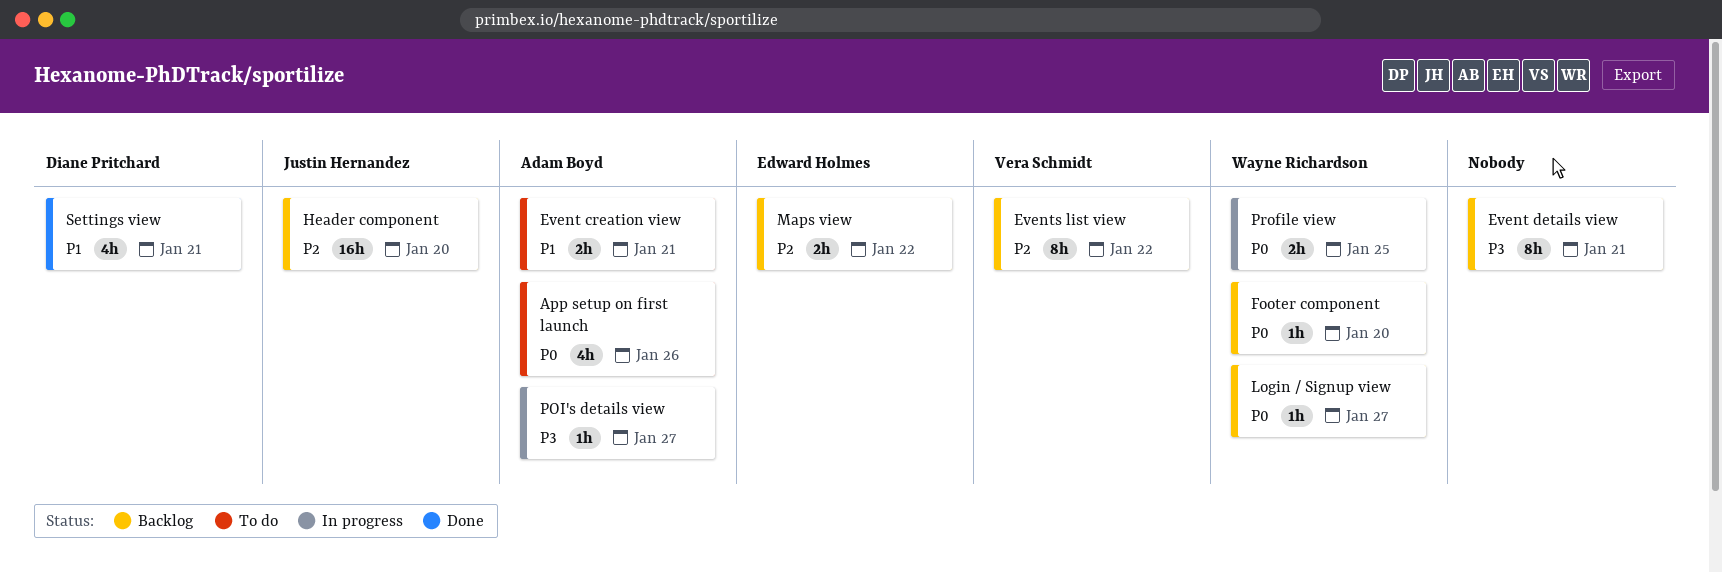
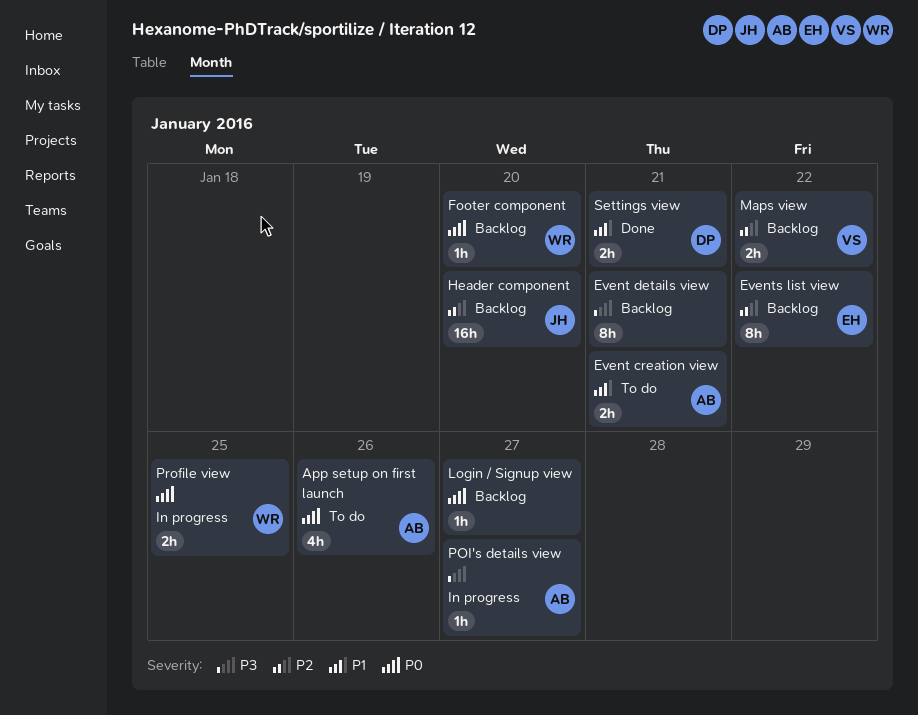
Events list view, owner: Vera Schmidt -> Edward Holmes
Login / Signup view, owner: Wayne Richardson -> none
Maps view, owner: Edward Holmes -> Vera Schmidt
Settings view, estimate: 4h -> 2h

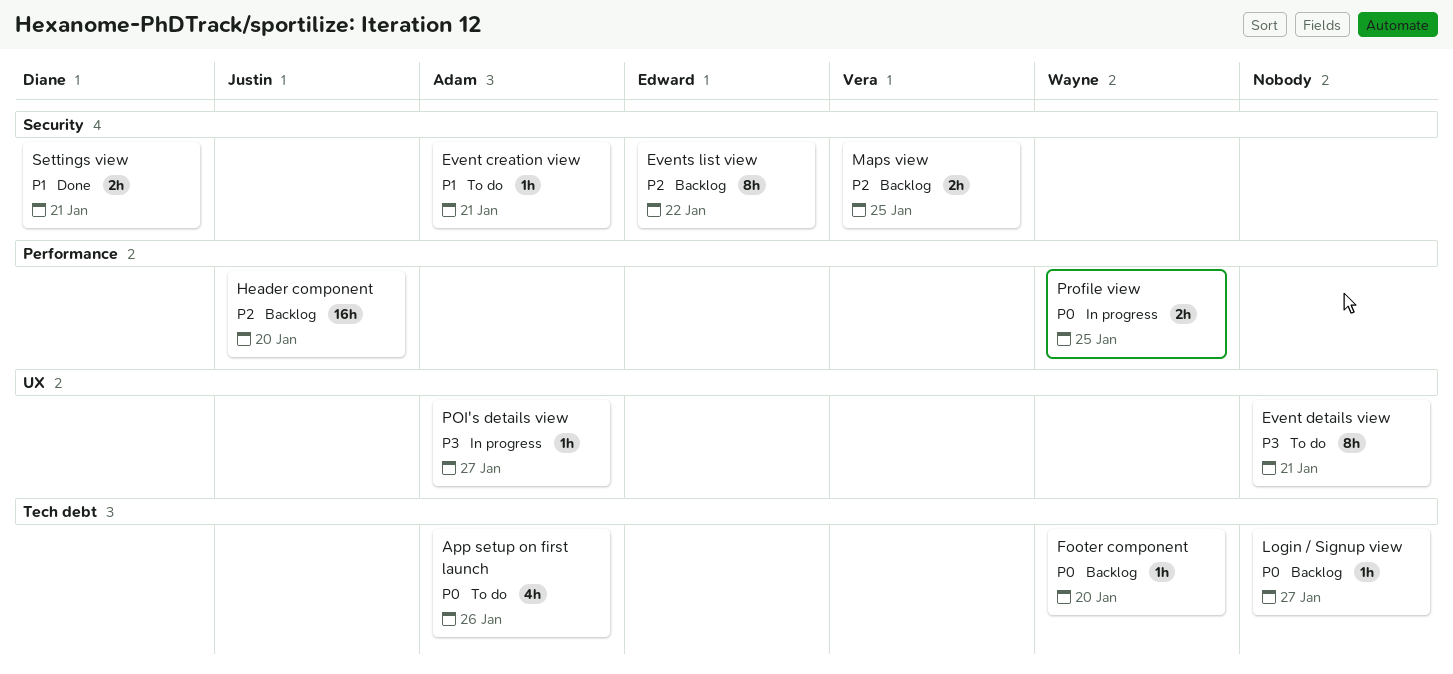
Event creation view, estimate: 2h -> 1h
Event details view, status: Backlog -> To do
Maps view, due: Jan 22 -> Jan 25

